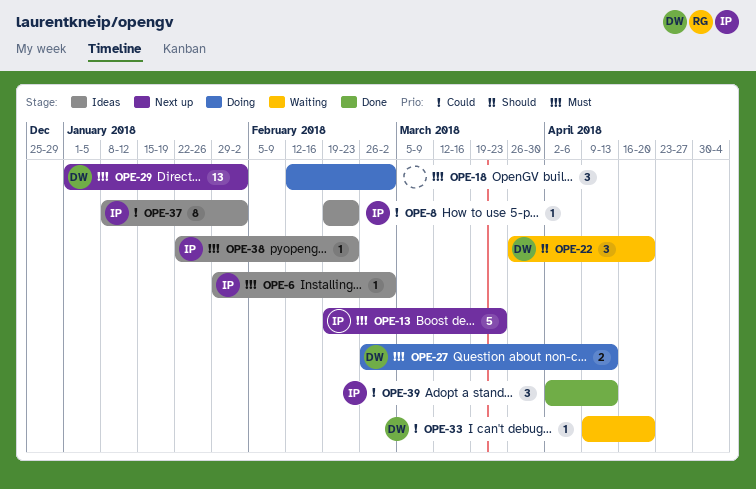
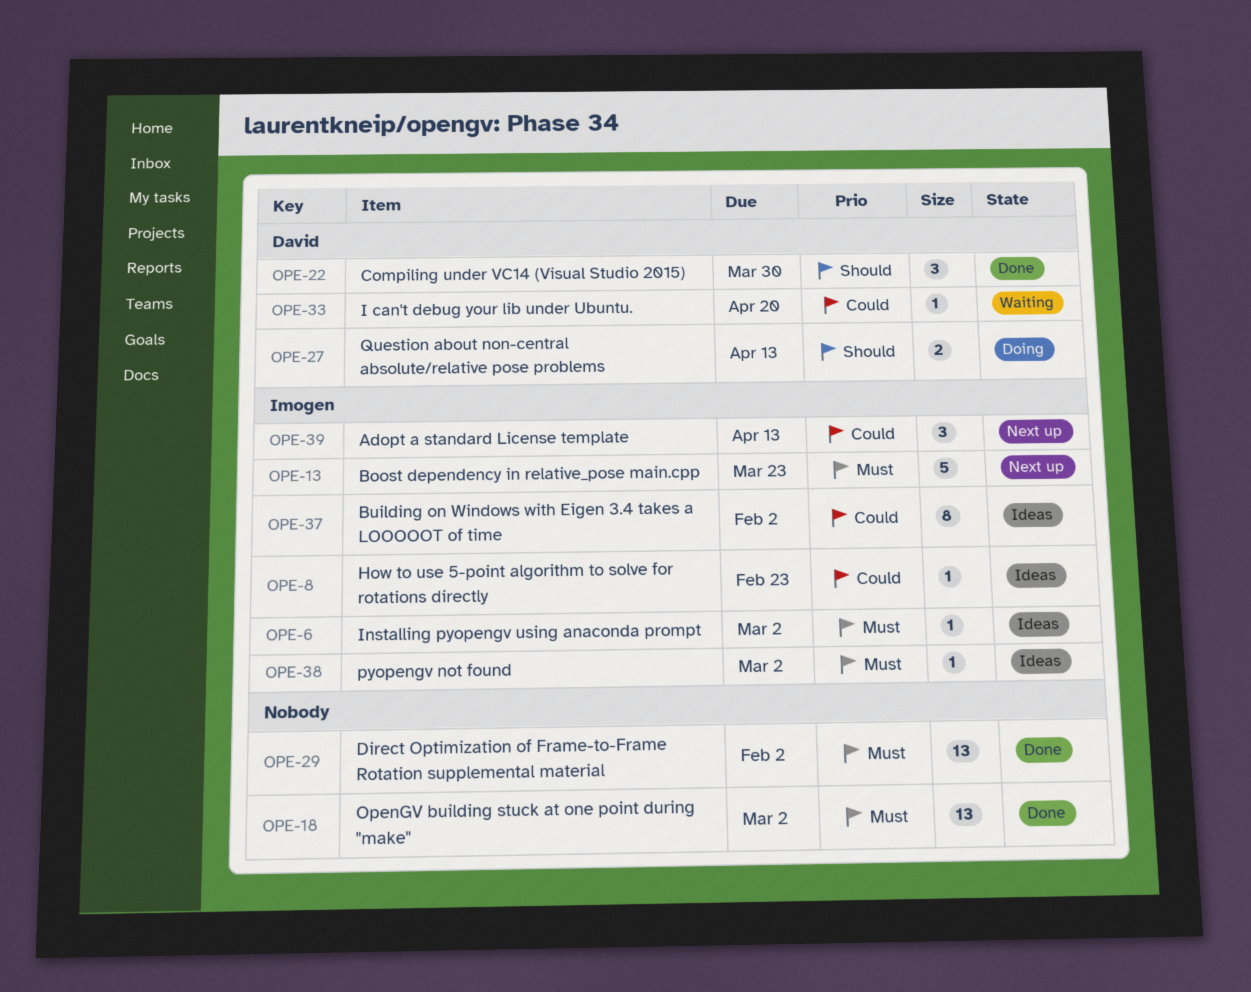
OPE-18, status: Doing -> Done
OPE-18, estimate: 3 -> 13
OPE-22, status: Waiting -> Done
OPE-22, due: Apr 20 -> Mar 30
OPE-27, priority: Must -> Should
OPE-29, status: Next up -> Done
OPE-29, owner: David -> none
OPE-38, due: Feb 23 -> Mar 2
OPE-39, status: Done -> Next up

